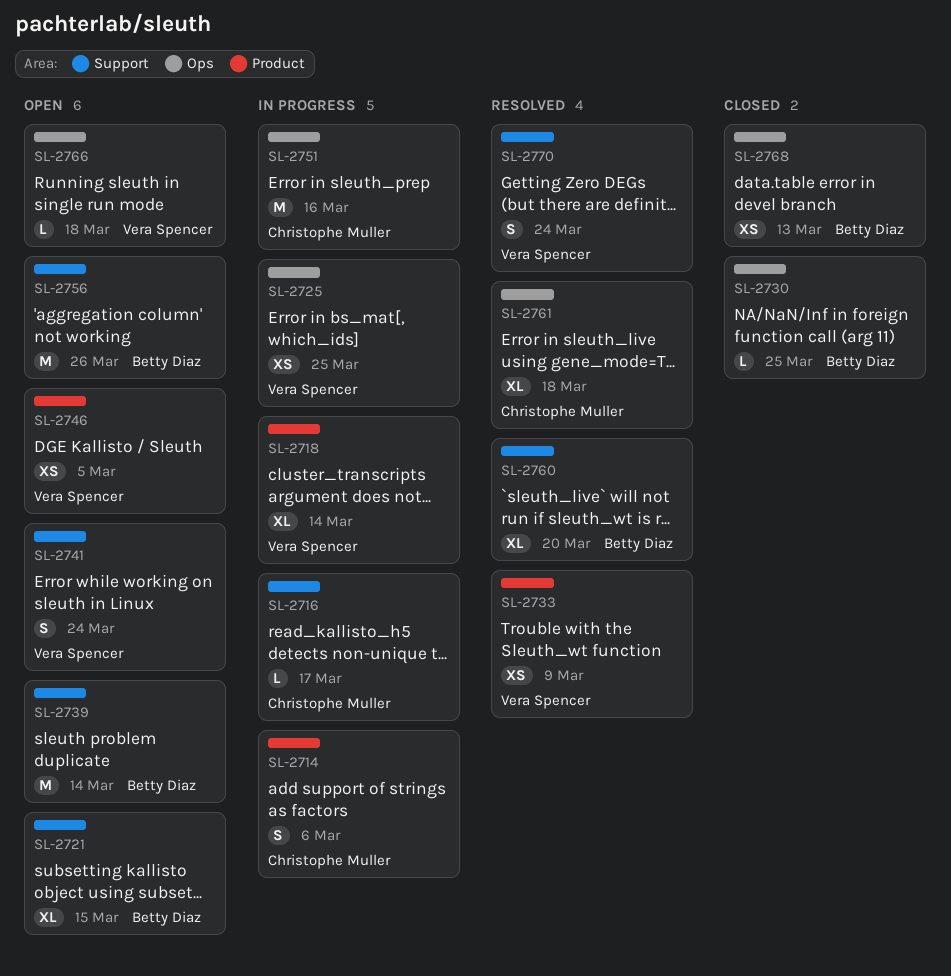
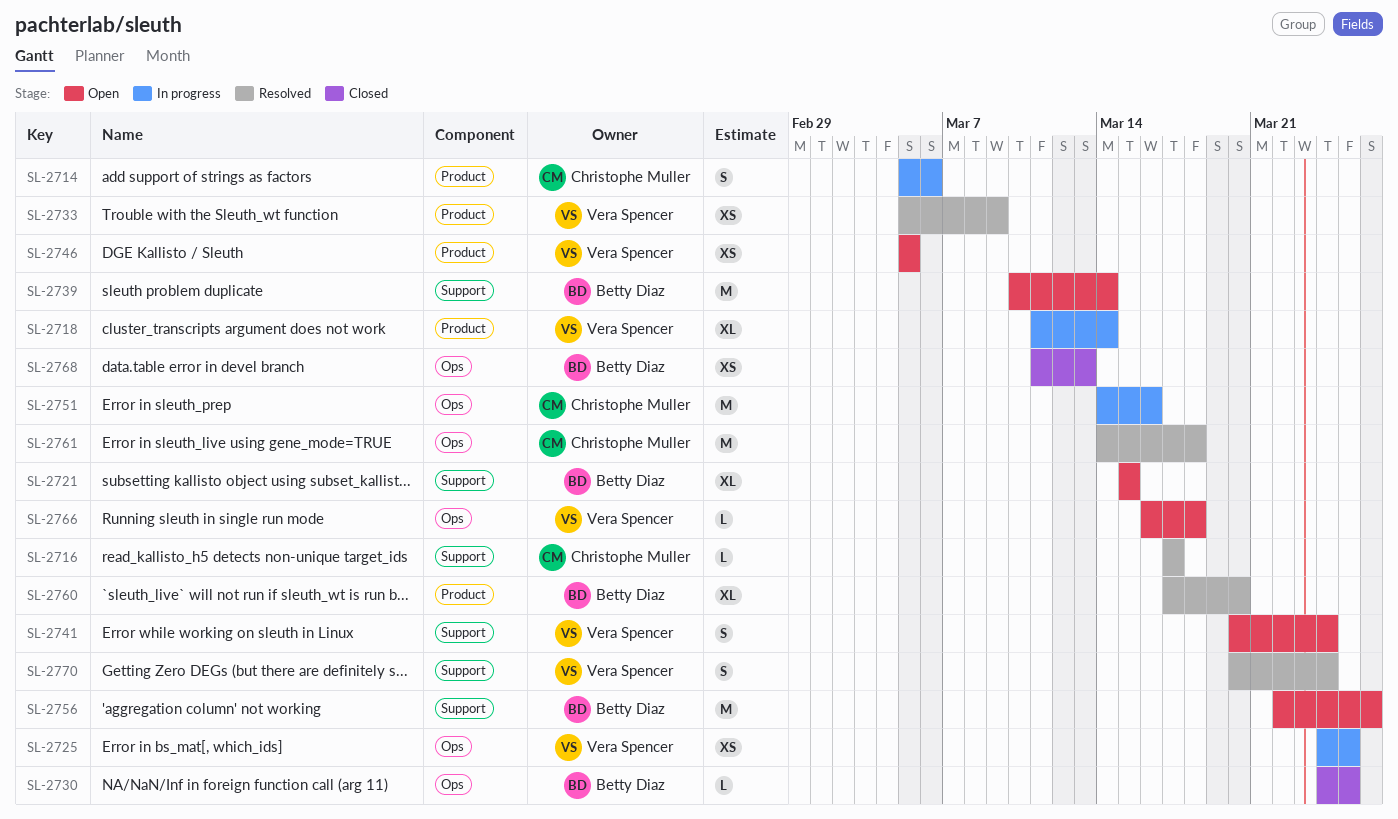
SL-2716, status: In progress -> Resolved
SL-2760, label: Support -> Product
SL-2761, estimate: XL -> M

